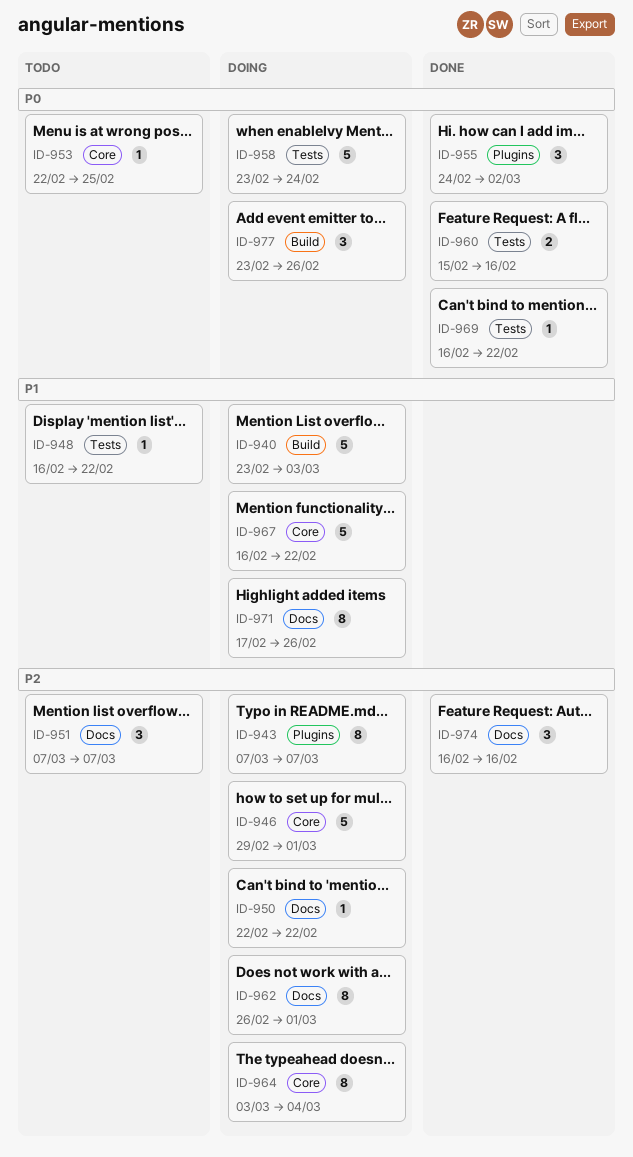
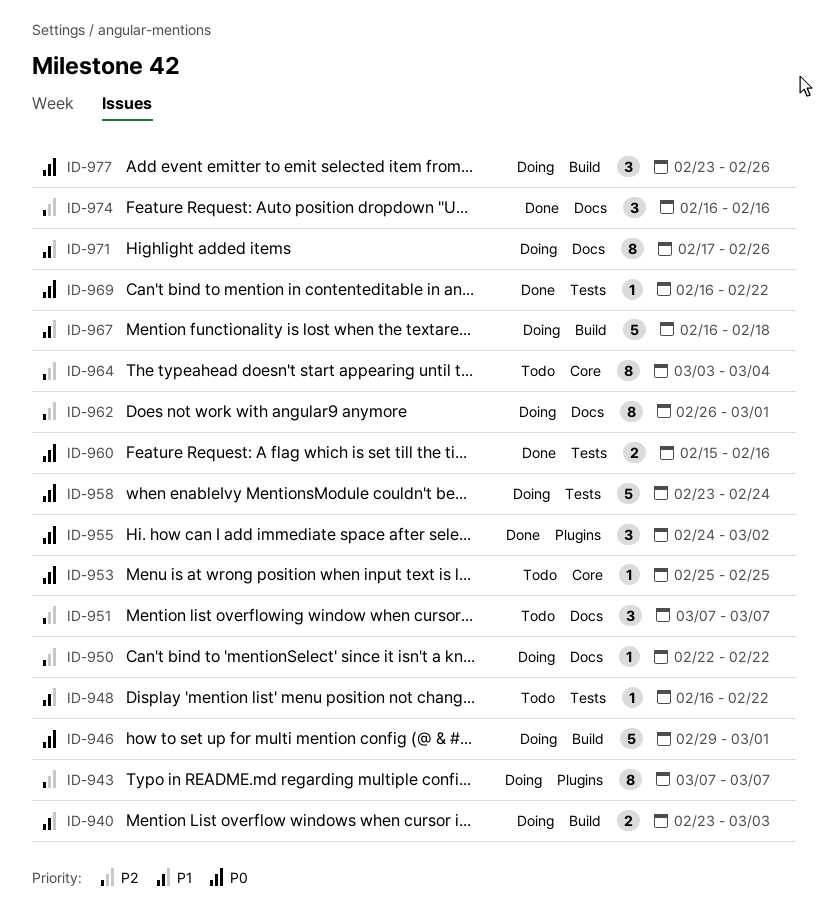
ID-940, estimate: 5 -> 2
ID-946, priority: P2 -> P0
ID-946, label: Core -> Build
ID-953, start: Feb 22 -> Feb 25
ID-964, status: Doing -> Todo
ID-967, label: Core -> Build
ID-967, due: Feb 22 -> Feb 18

